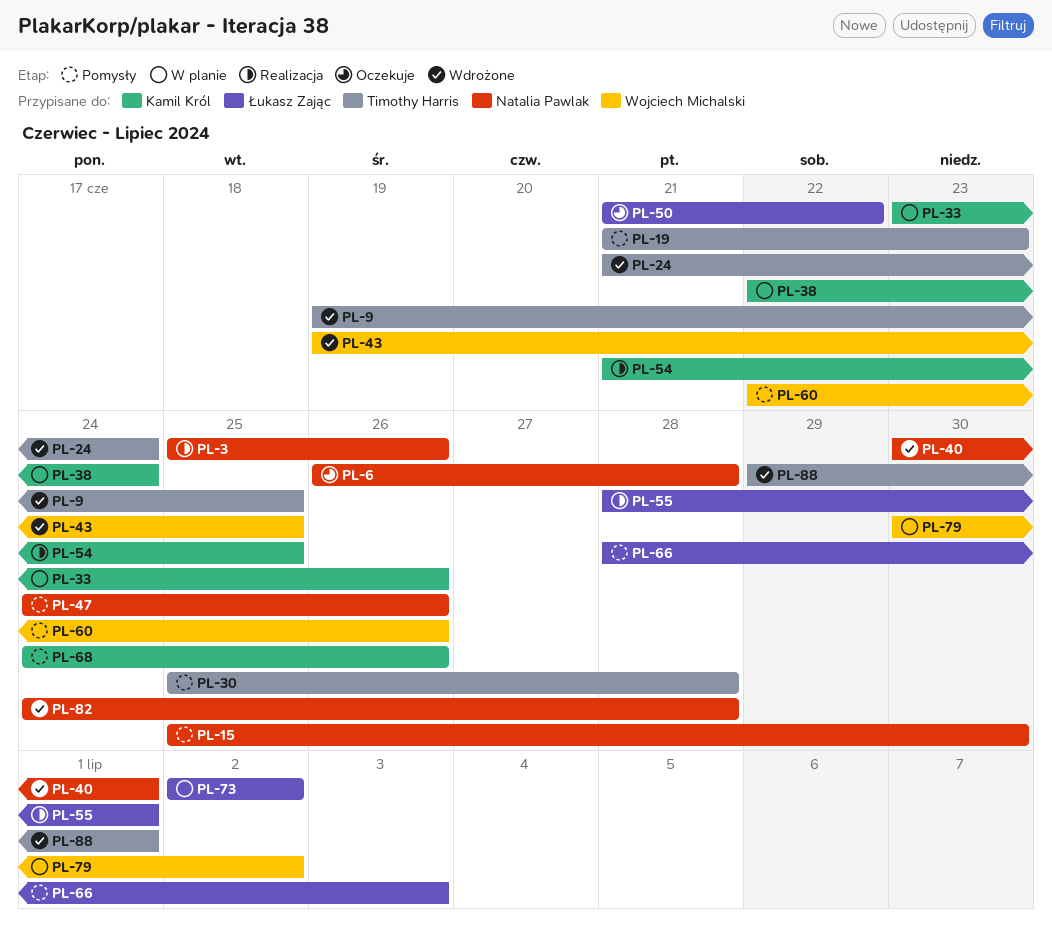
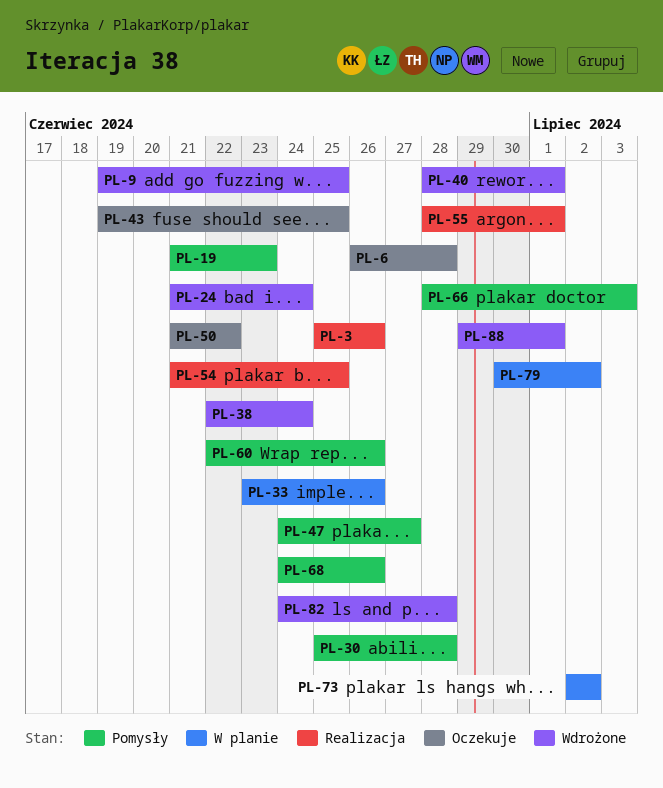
PL-15: present -> none
PL-38, status: W planie -> Wdrożone
PL-40, start: Jun 30 -> Jun 28
PL-43, status: Wdrożone -> Oczekuje
PL-47, due: Jun 26 -> Jun 27

